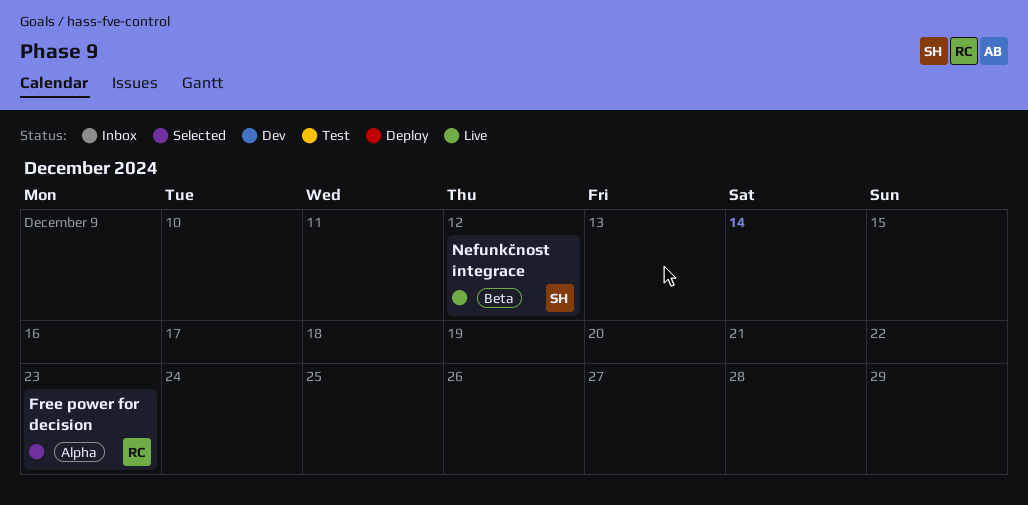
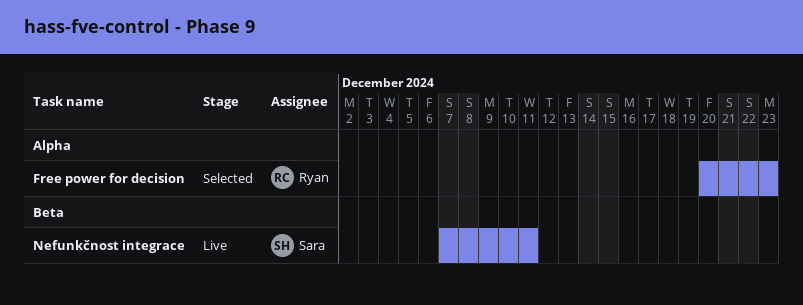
Nefunkčnost integrace, due: Dec 12 -> Dec 11

